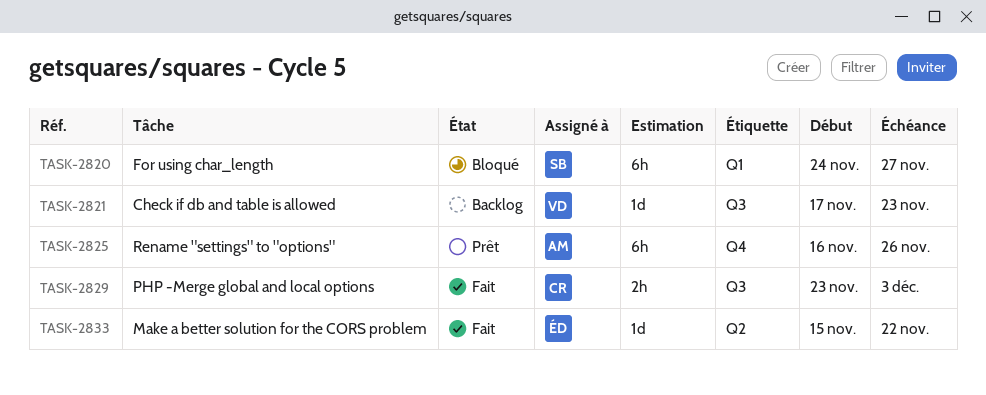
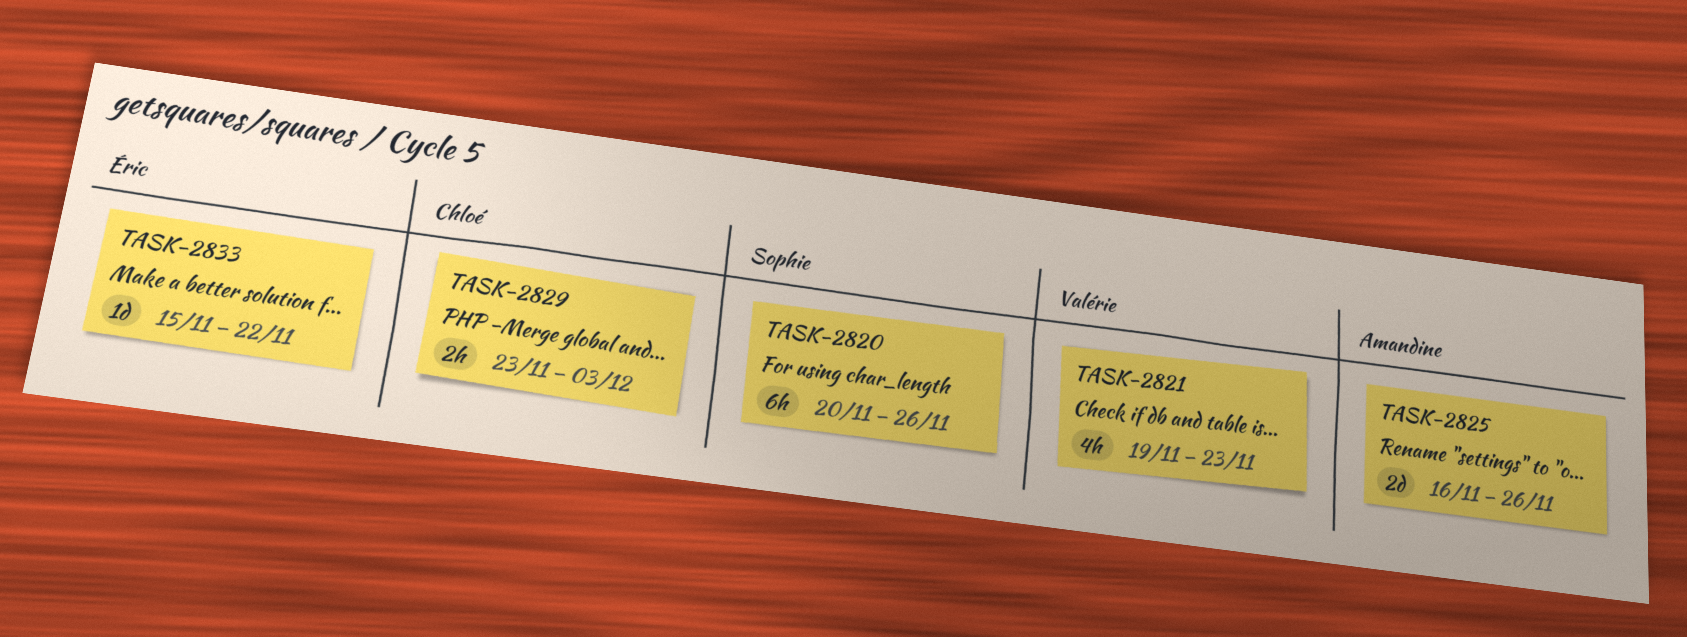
TASK-2820, start: Nov 24 -> Nov 20
TASK-2820, due: Nov 27 -> Nov 26
TASK-2821, estimate: 1d -> 4h
TASK-2821, start: Nov 17 -> Nov 19
TASK-2825, estimate: 6h -> 2d

